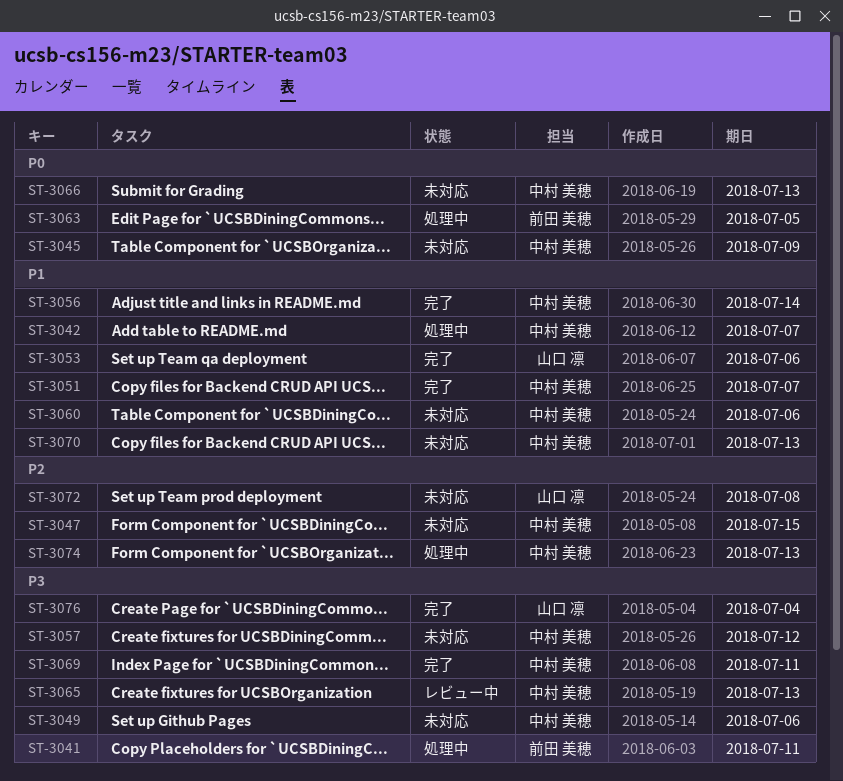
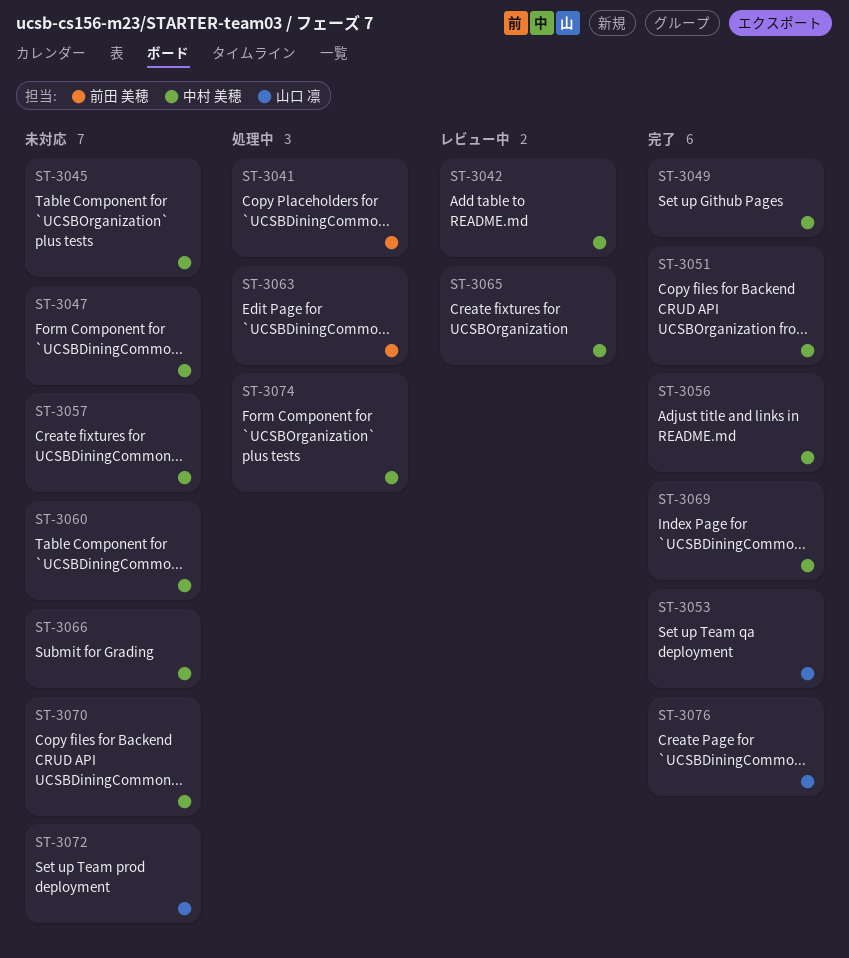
ST-3042, status: 処理中 -> レビュー中
ST-3049, status: 未対応 -> 完了

